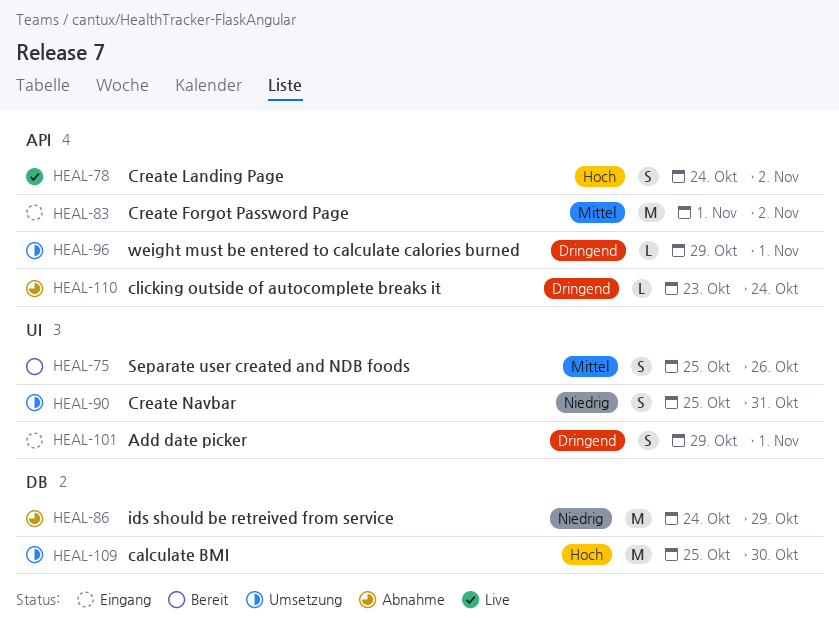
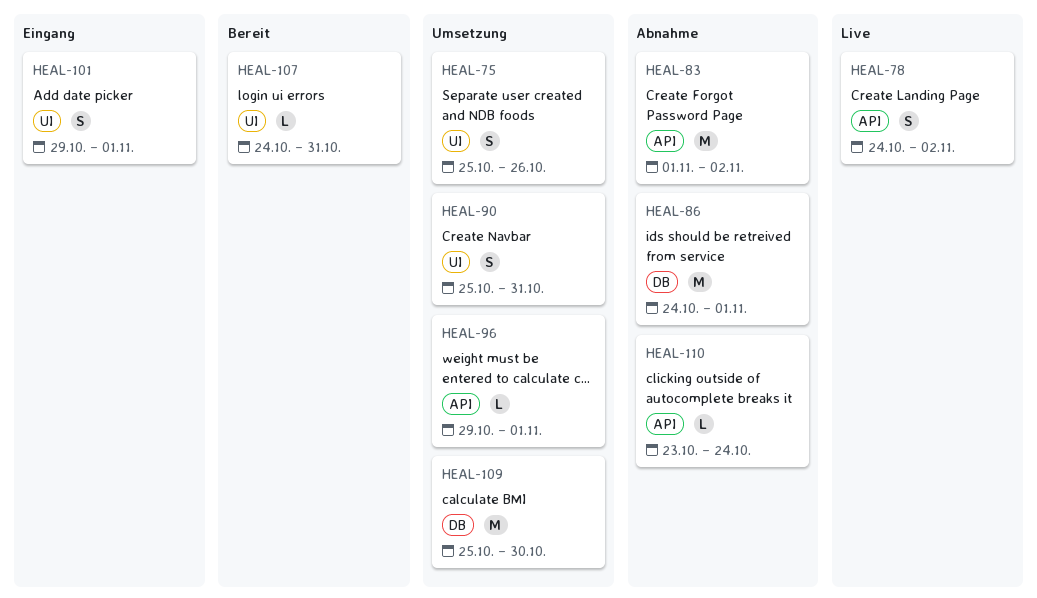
HEAL-75, status: Bereit -> Umsetzung
HEAL-83, status: Eingang -> Abnahme
HEAL-86, due: Oct 29 -> Nov 1
HEAL-107: none -> present

